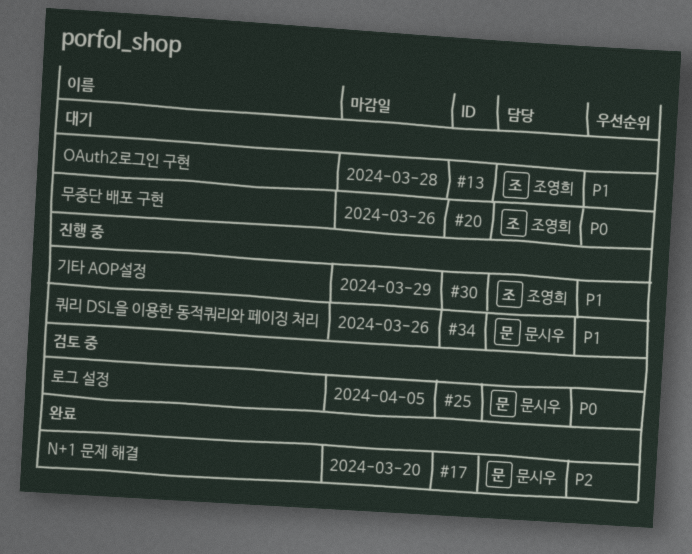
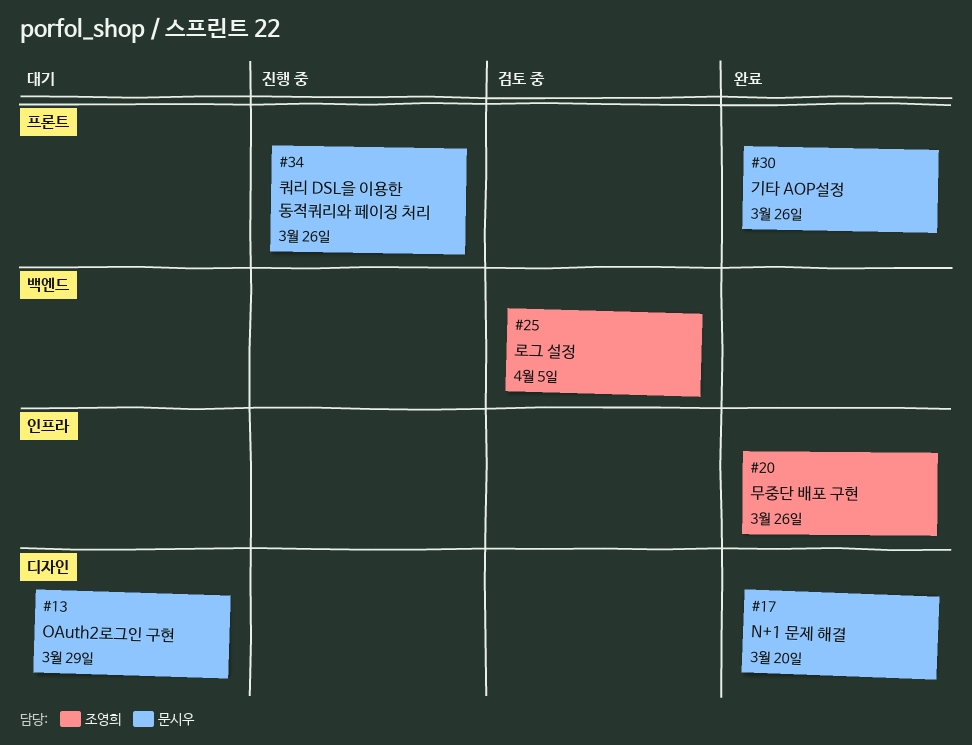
#13, owner: 조영희 -> 문시우
#13, due: Mar 28 -> Mar 29
#20, status: 대기 -> 완료
#25, owner: 문시우 -> 조영희
#30, status: 진행 중 -> 완료
#30, owner: 조영희 -> 문시우
#30, due: Mar 29 -> Mar 26

